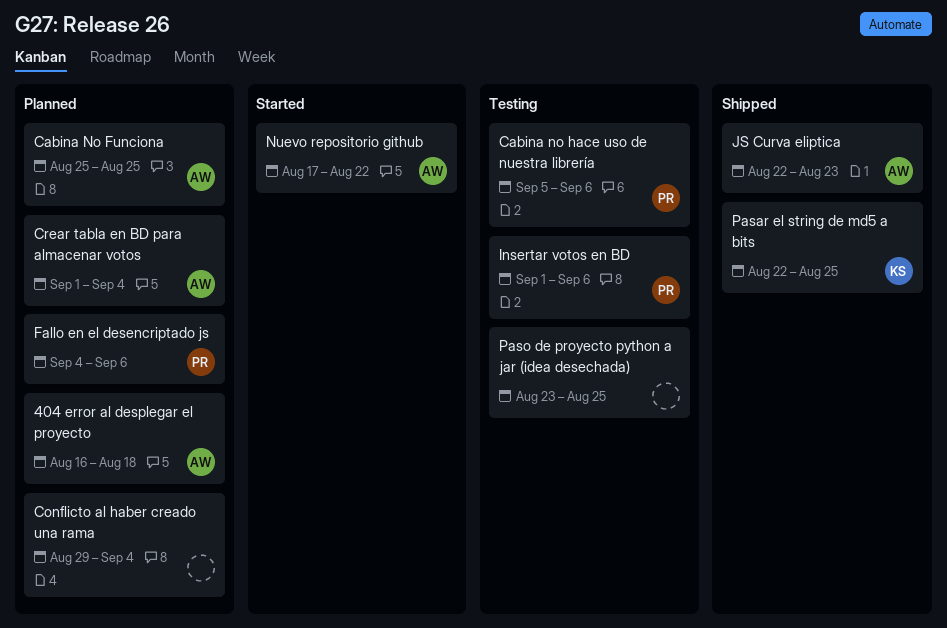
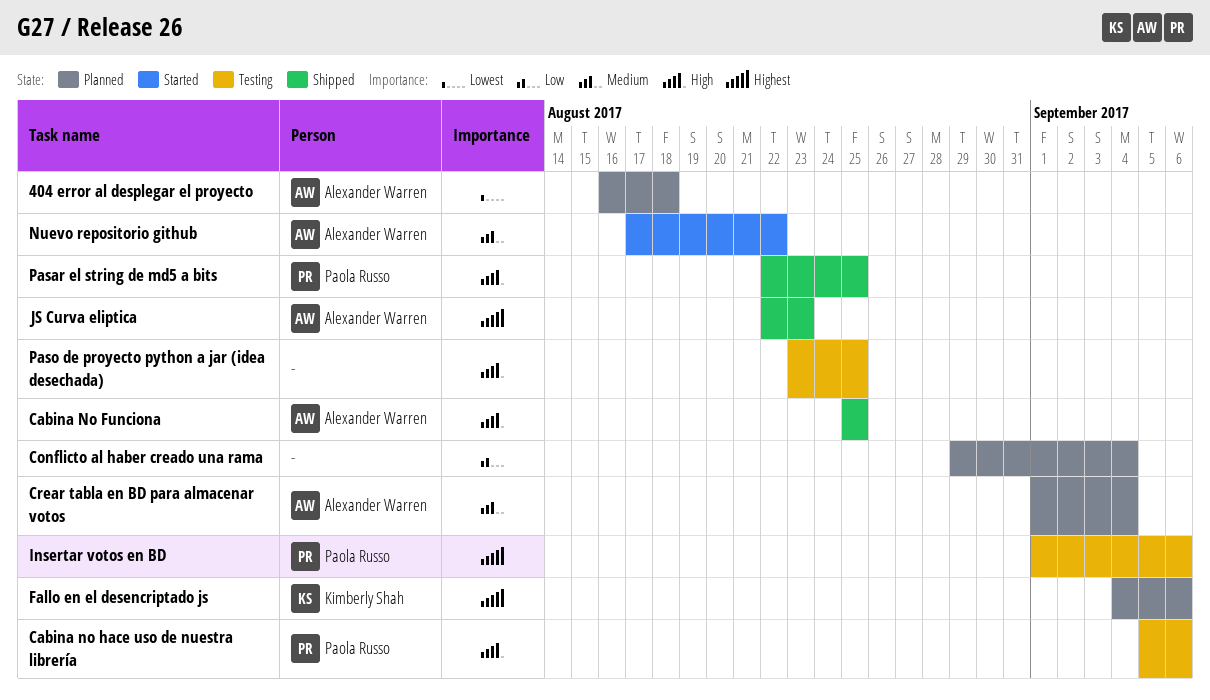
Cabina No Funciona, status: Planned -> Shipped
Fallo en el desencriptado js, owner: Paola Russo -> Kimberly Shah
Pasar el string de md5 a bits, owner: Kimberly Shah -> Paola Russo

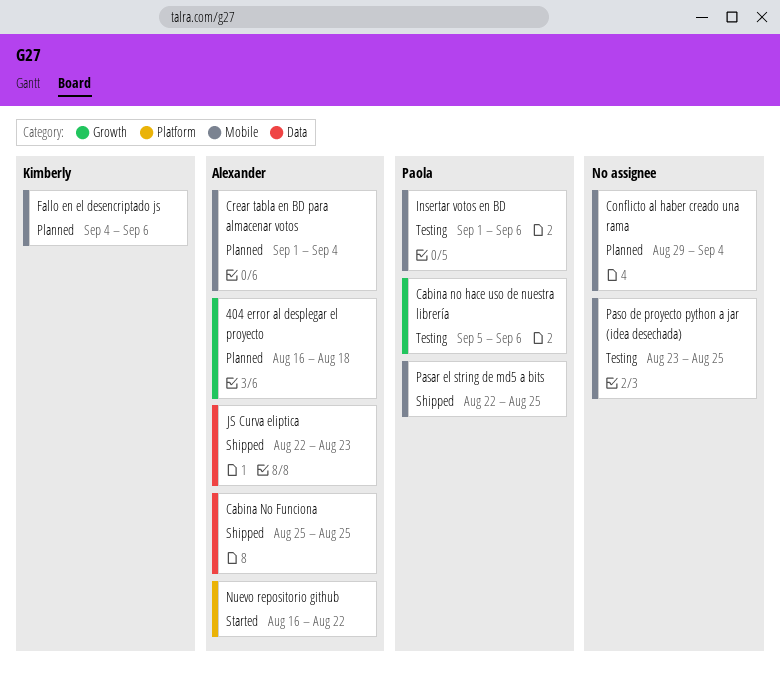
Nuevo repositorio github, start: Aug 17 -> Aug 16

